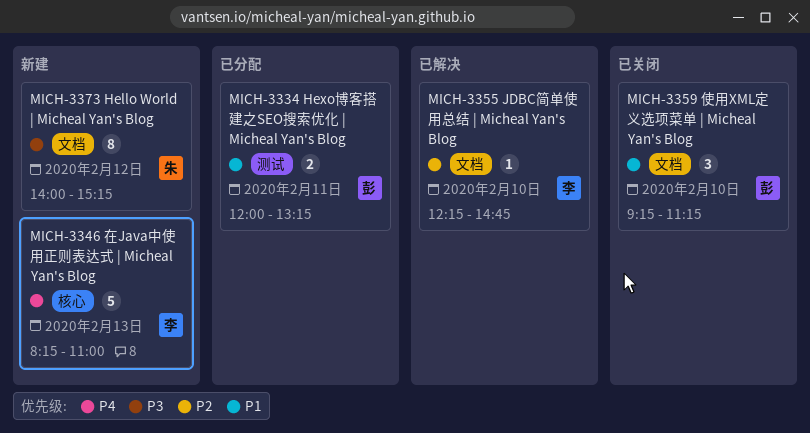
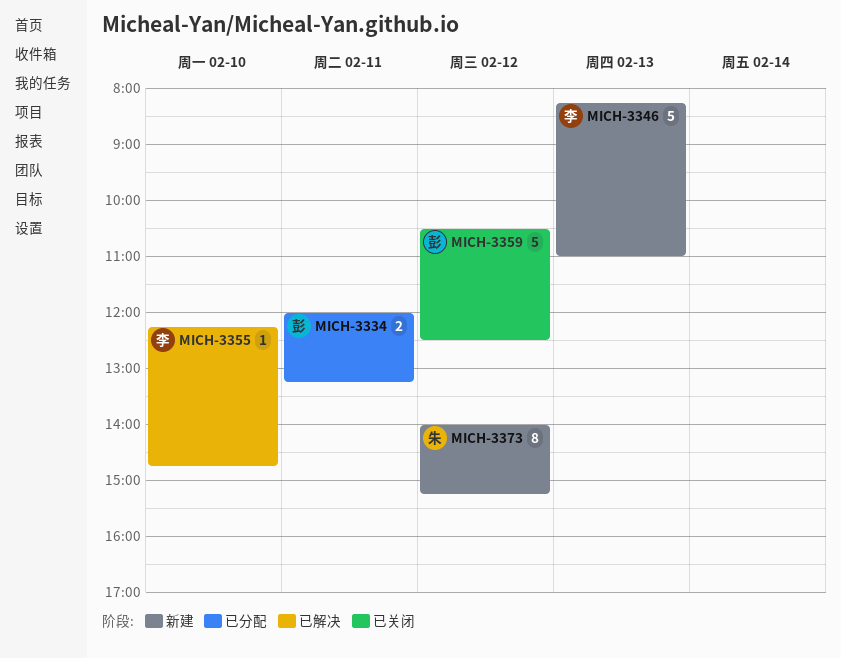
MICH-3359, estimate: 3 -> 5
MICH-3359, day: Feb 10 -> Feb 12
MICH-3359, begins: 09:15 -> 10:30
MICH-3359, ends: 11:15 -> 12:30

